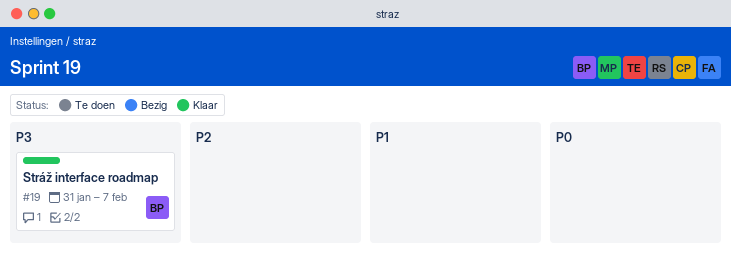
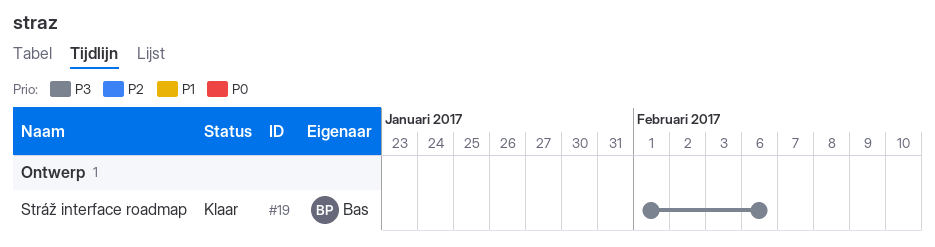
#19, start: Jan 31 -> Feb 1
#19, due: Feb 7 -> Feb 6

